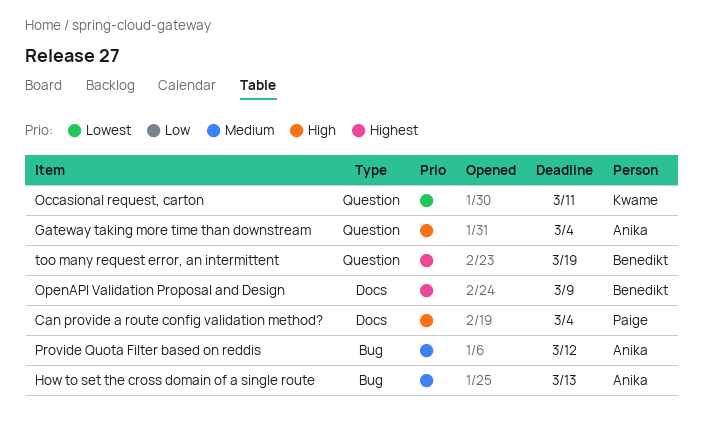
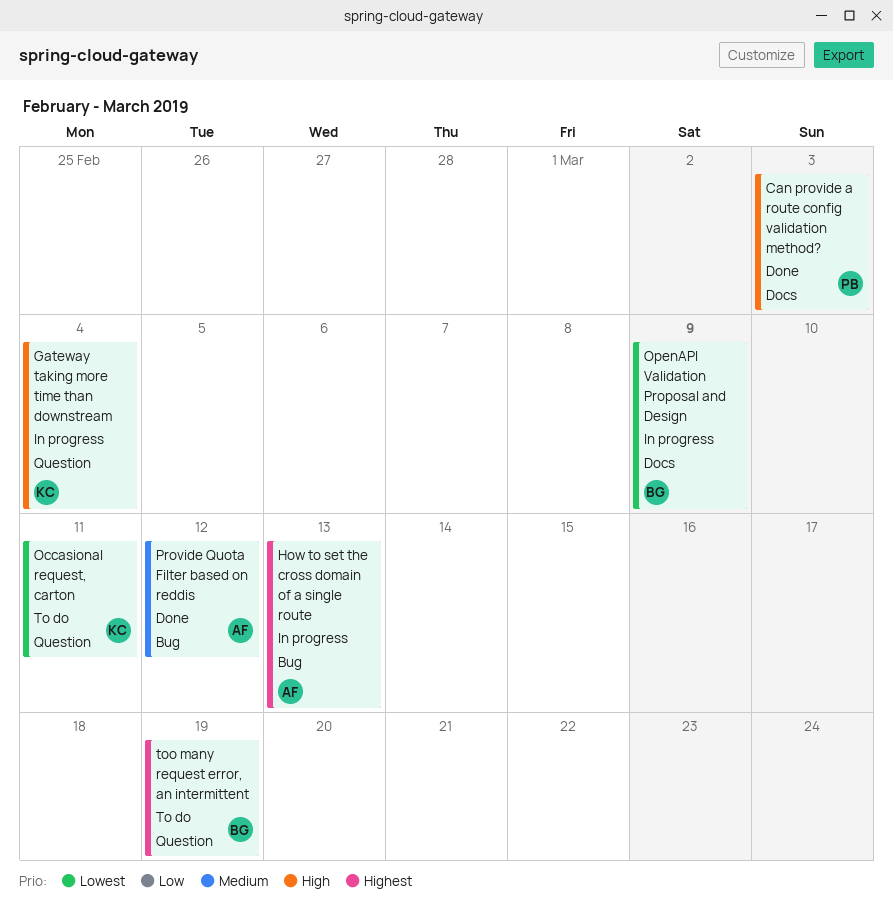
Can provide a route config validation method?, due: Mar 4 -> Mar 3
Gateway taking more time than downstream, owner: Anika -> Kwame
How to set the cross domain of a single route, priority: Medium -> Highest
OpenAPI Validation Proposal and Design, priority: Highest -> Lowest

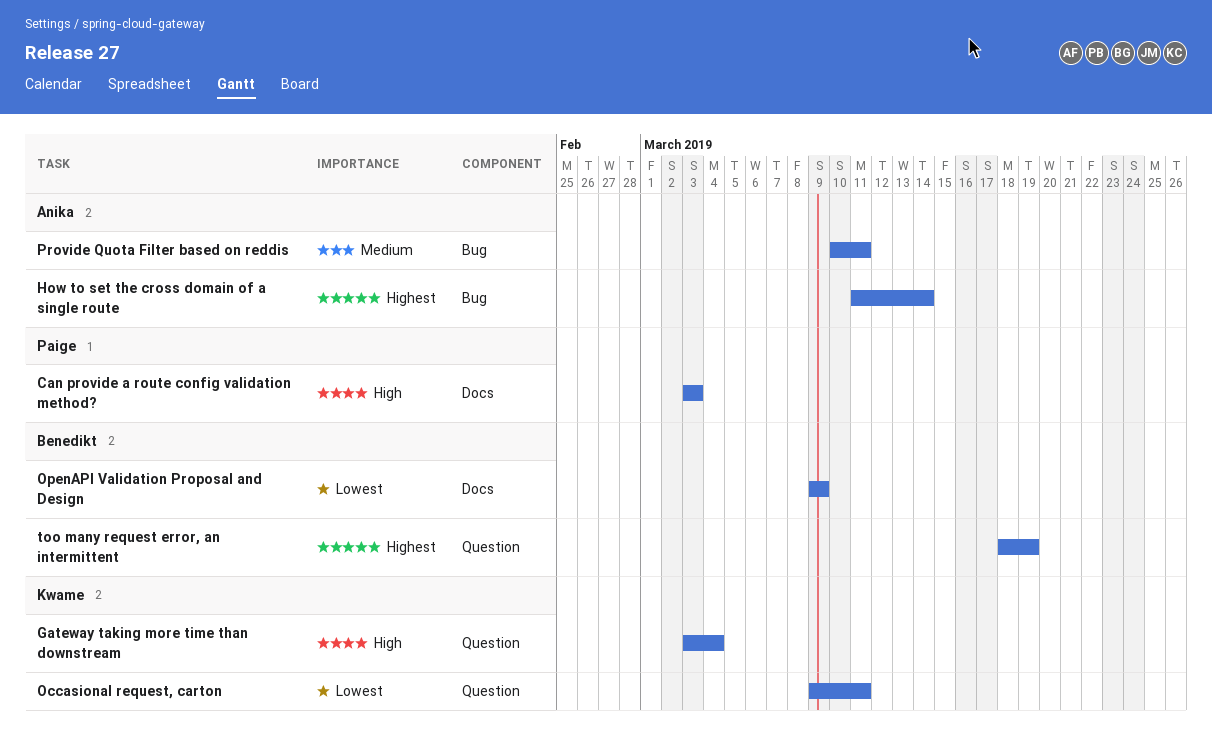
How to set the cross domain of a single route, due: Mar 13 -> Mar 14
Provide Quota Filter based on reddis, due: Mar 12 -> Mar 11

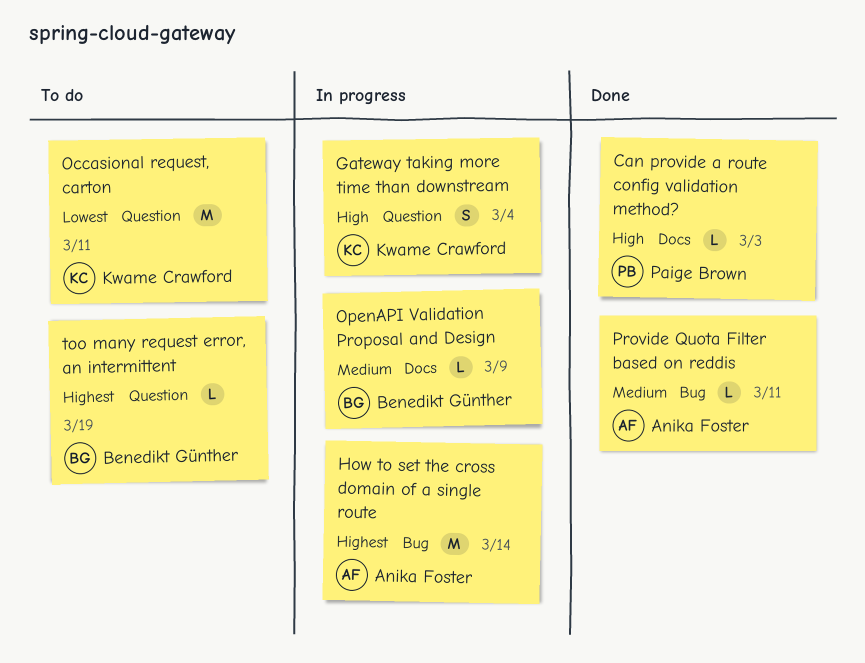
OpenAPI Validation Proposal and Design, priority: Lowest -> Medium

